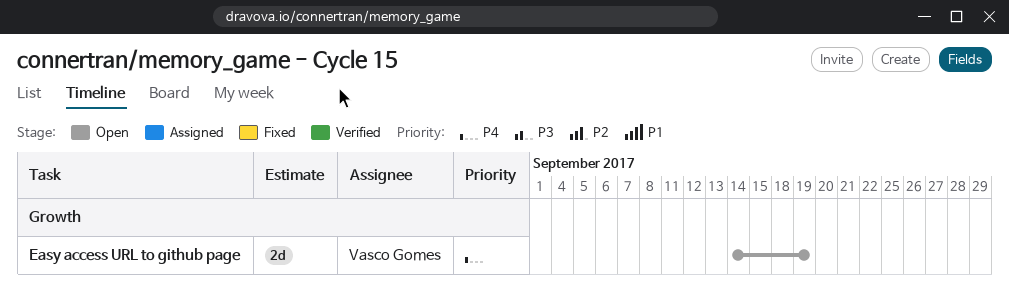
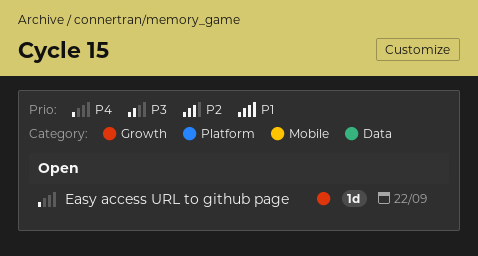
Easy access URL to github page, estimate: 2d -> 1d
Easy access URL to github page, due: Sep 19 -> Sep 22

